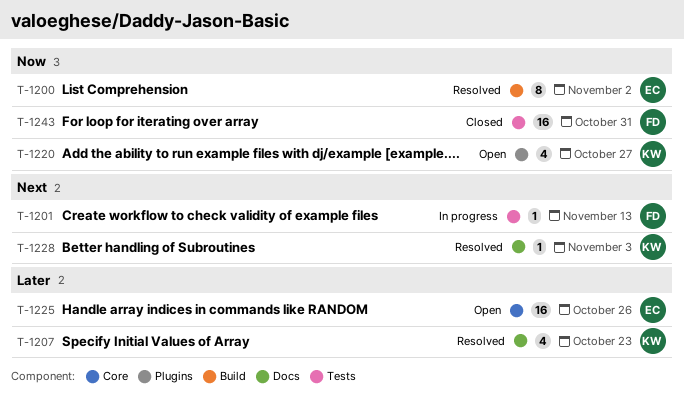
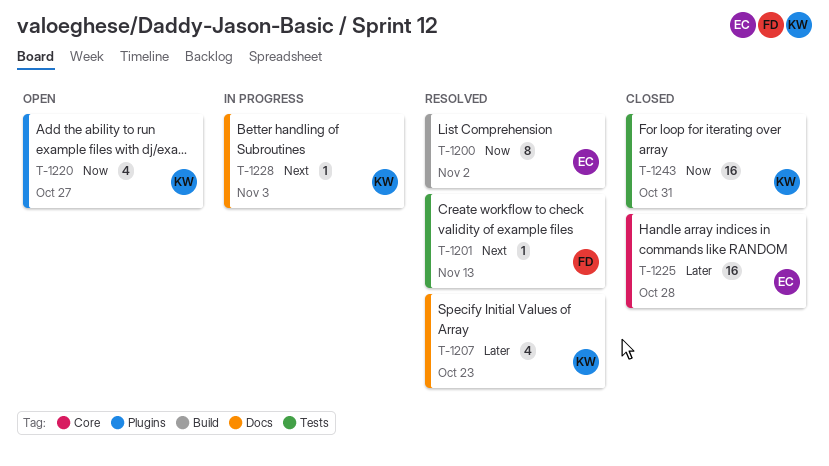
T-1201, status: In progress -> Resolved
T-1225, status: Open -> Closed
T-1225, due: Oct 26 -> Oct 28
T-1228, status: Resolved -> In progress
T-1243, owner: FD -> KW

